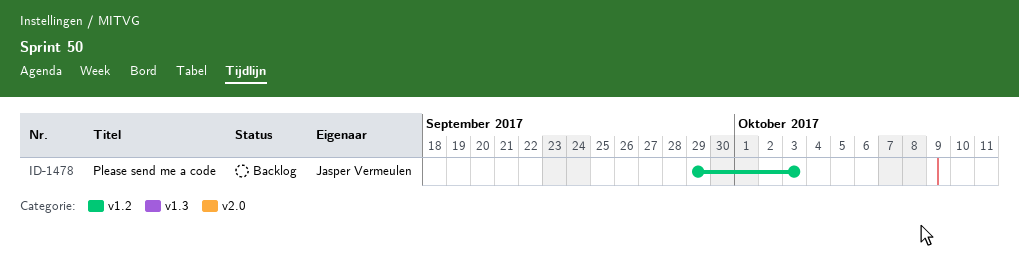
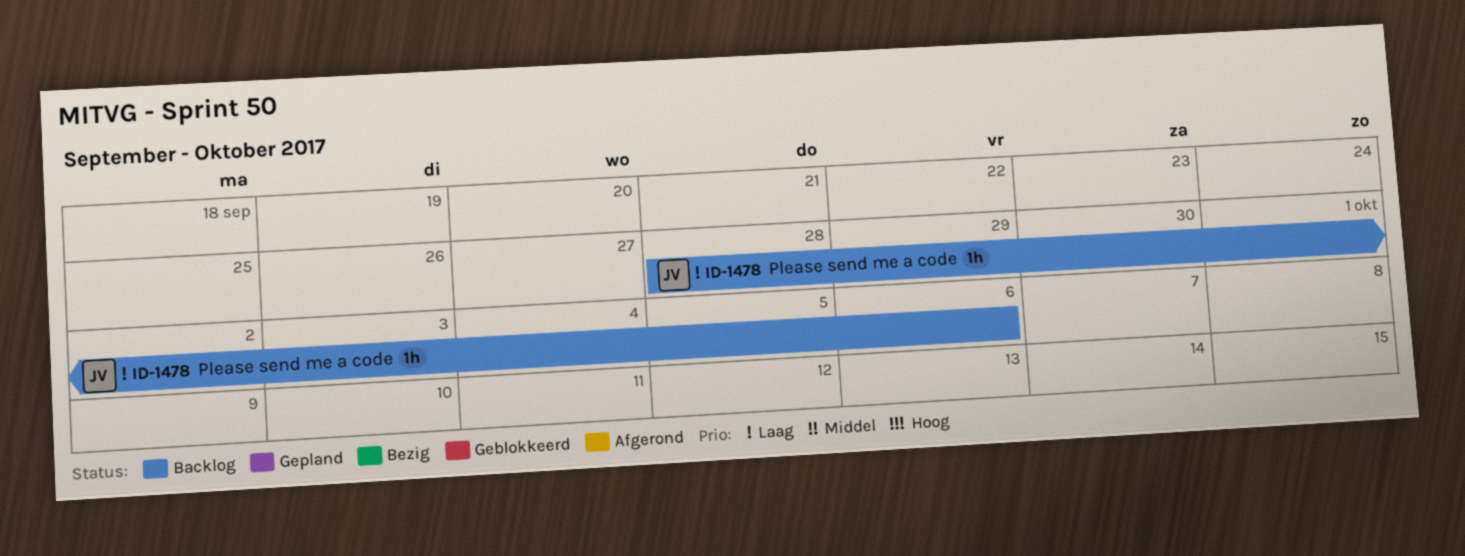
ID-1478, start: Sep 29 -> Sep 28
ID-1478, due: Oct 3 -> Oct 6

